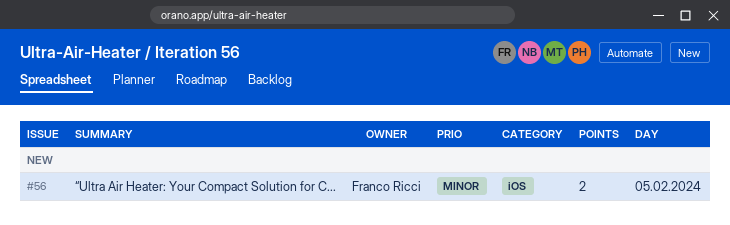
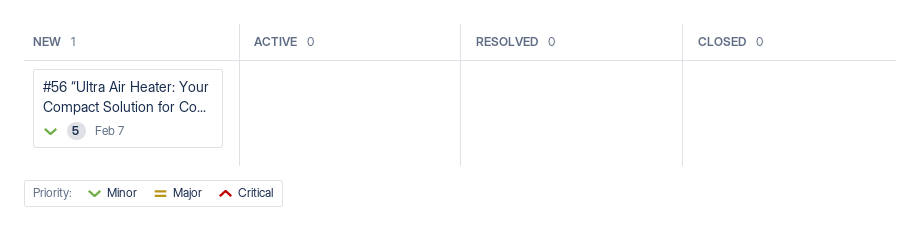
#56, estimate: 2 -> 5
#56, day: Feb 5 -> Feb 7

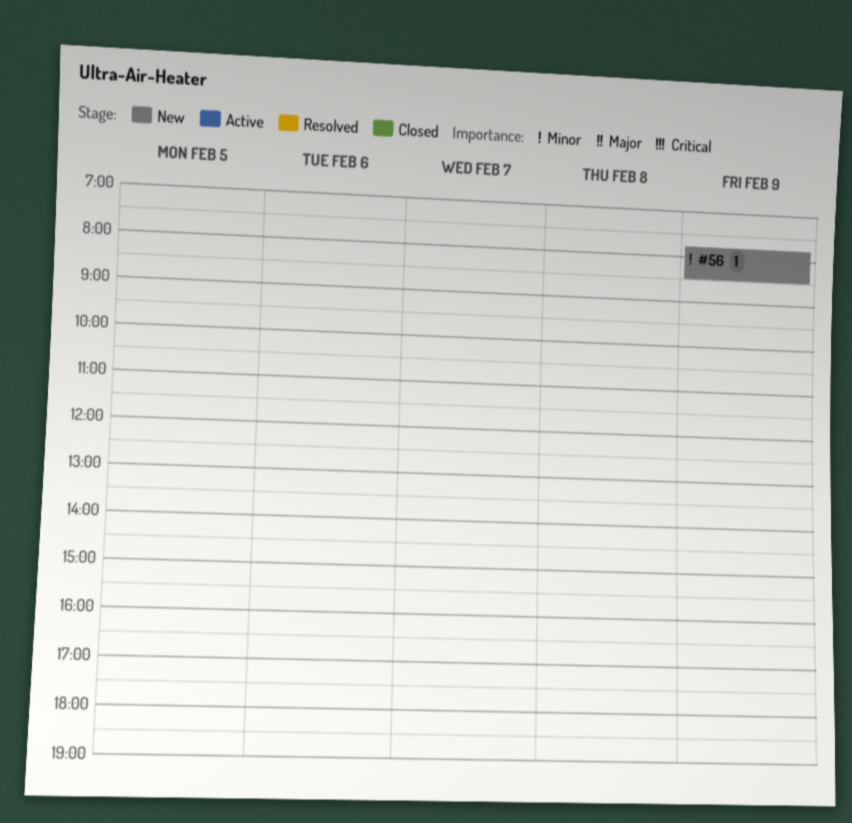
#56, estimate: 5 -> 1
#56, day: Feb 7 -> Feb 9

